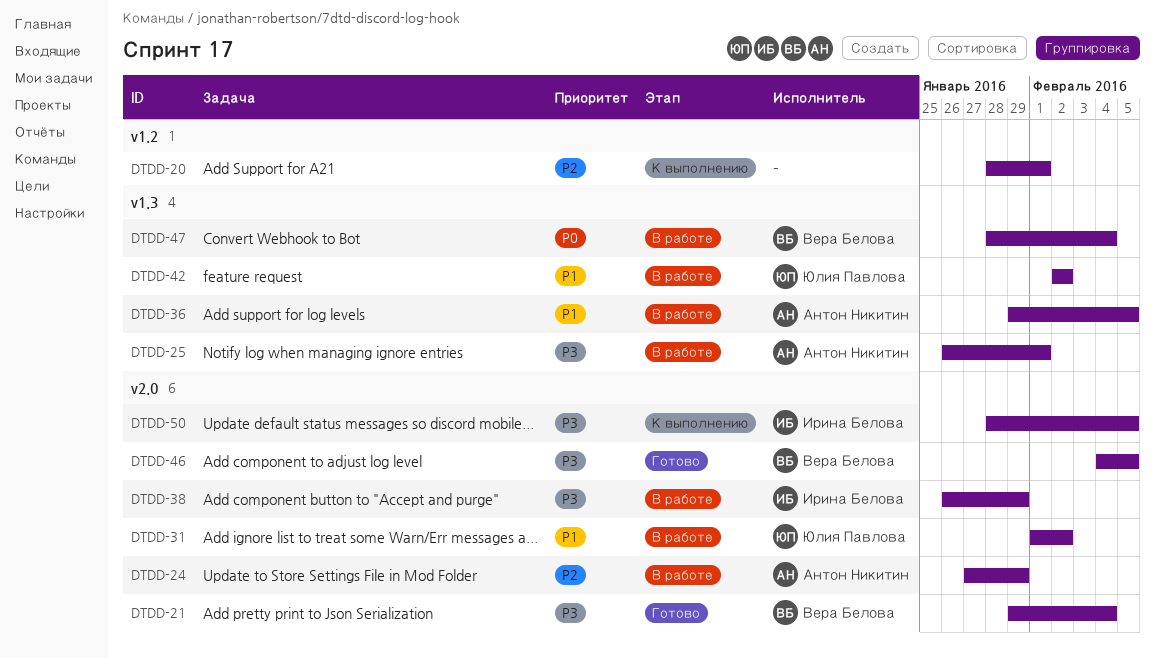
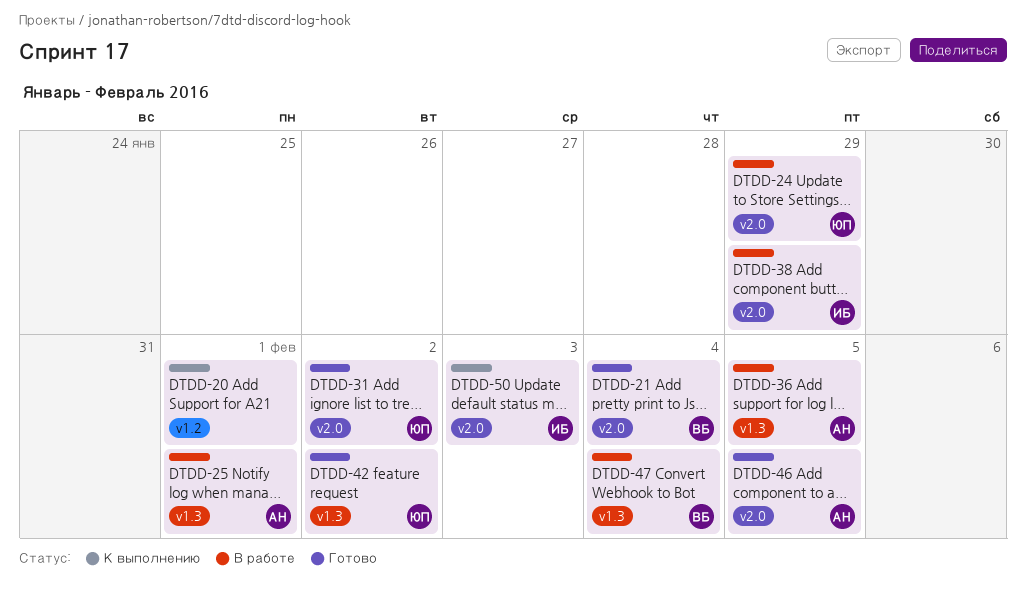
DTDD-24, owner: Антон Никитин -> Юлия Павлова
DTDD-31, status: В работе -> Готово
DTDD-42, status: В работе -> Готово
DTDD-46, owner: Вера Белова -> Антон Никитин
DTDD-50, due: Feb 5 -> Feb 3

